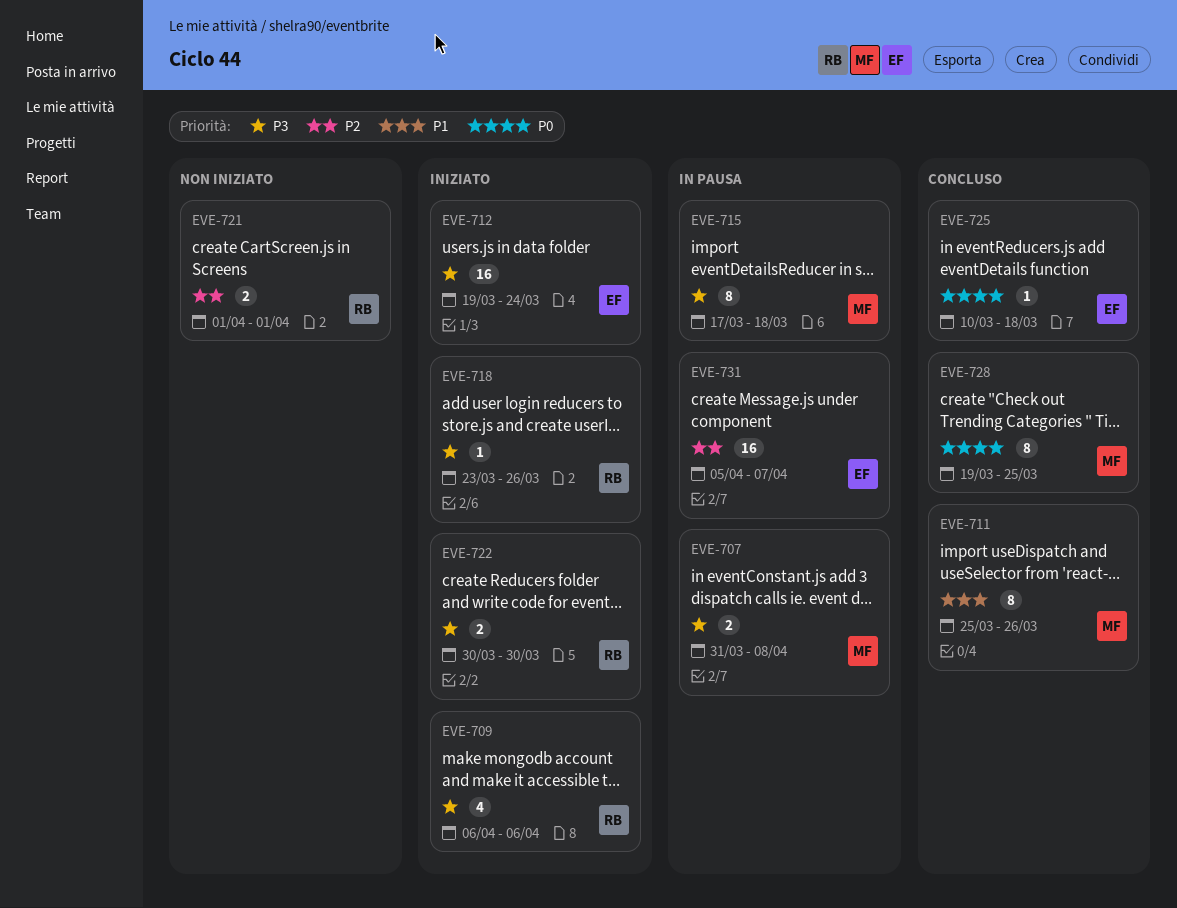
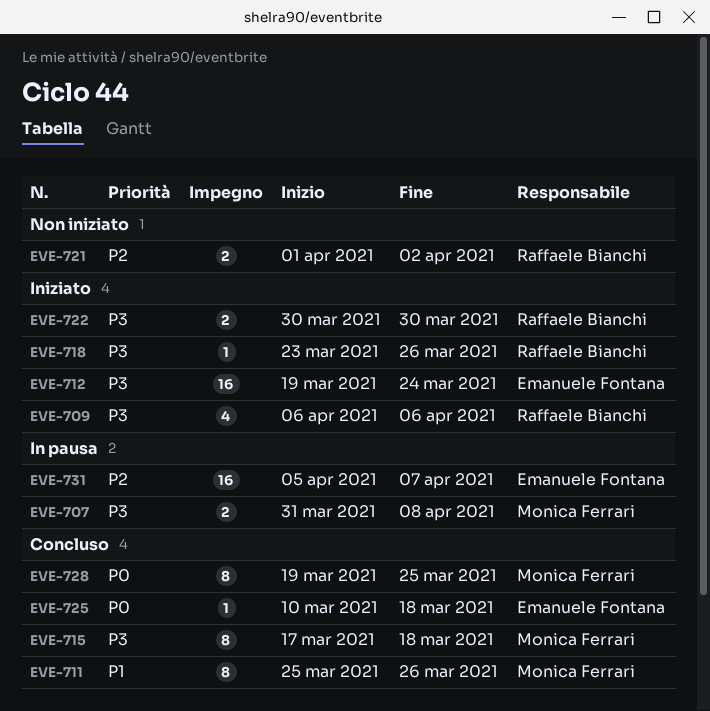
EVE-715, status: In pausa -> Concluso
EVE-721, due: Apr 1 -> Apr 2

